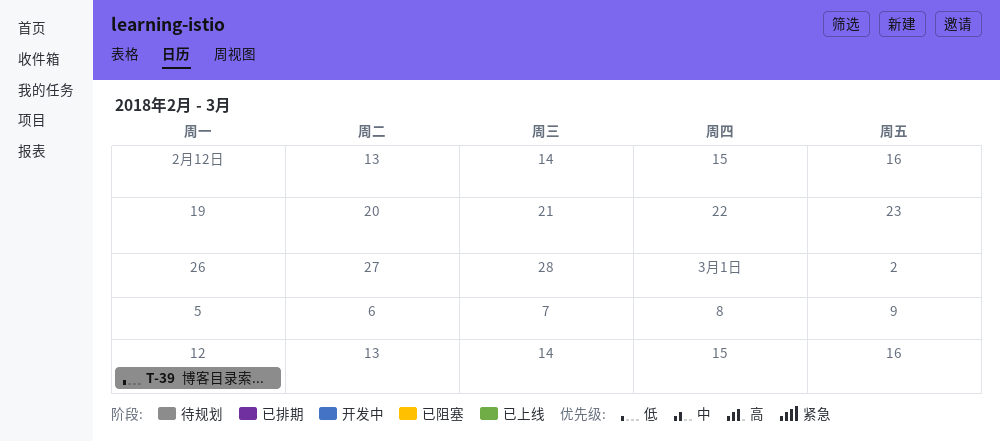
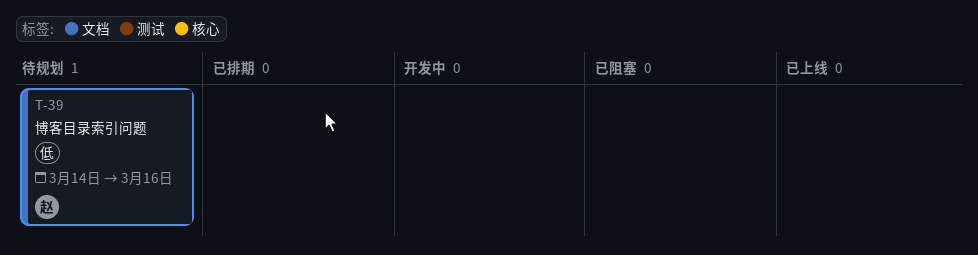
T-39, start: Mar 12 -> Mar 14
T-39, due: Mar 12 -> Mar 16

